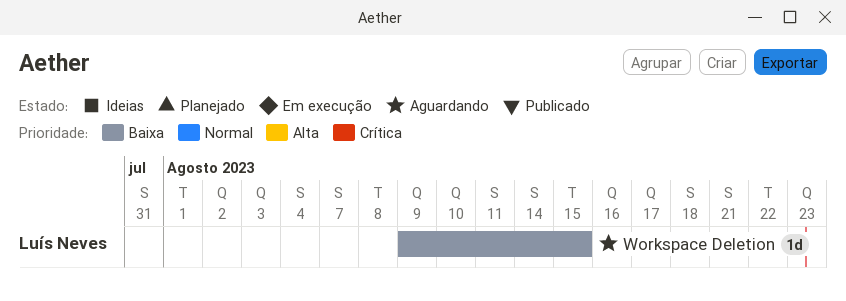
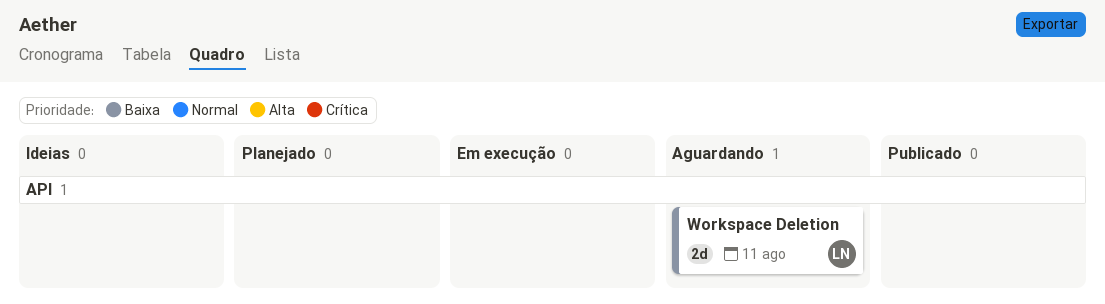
Workspace Deletion, estimate: 1d -> 2d
Workspace Deletion, due: Aug 15 -> Aug 11

